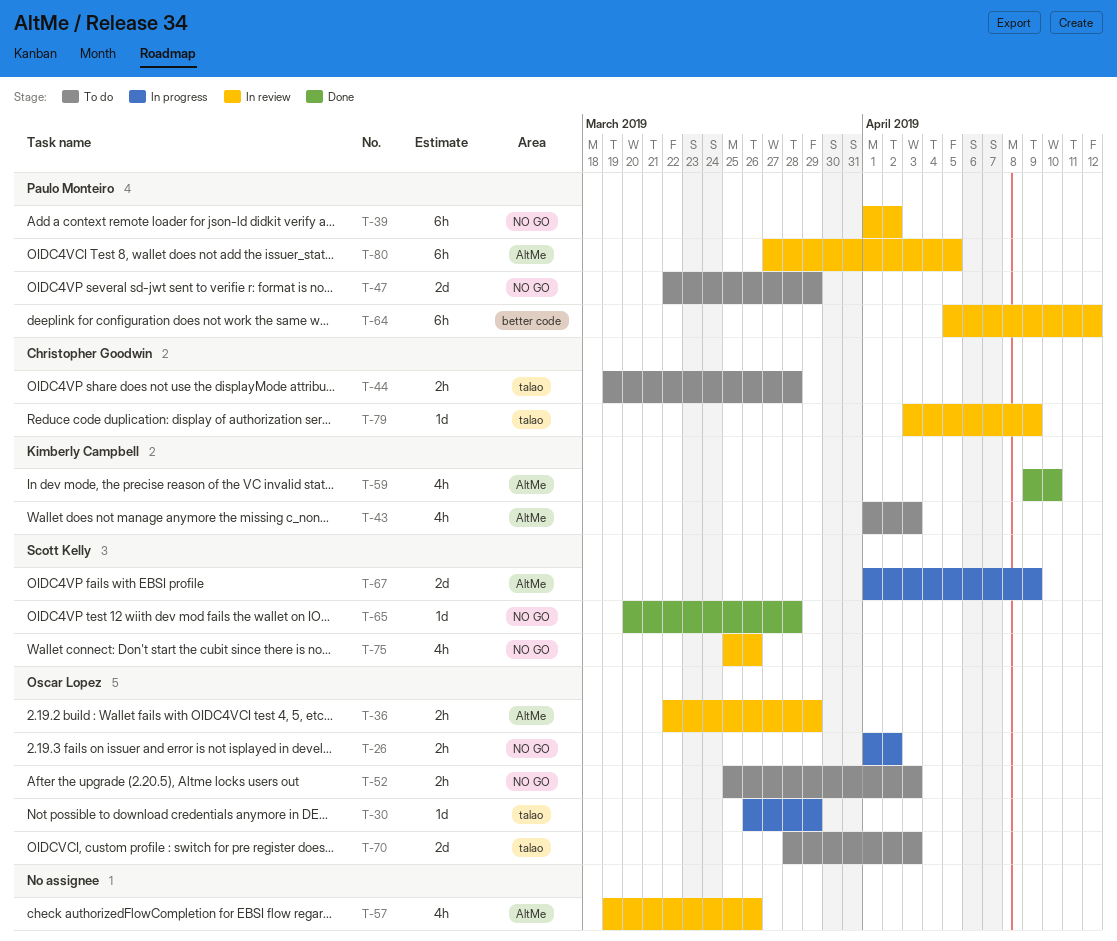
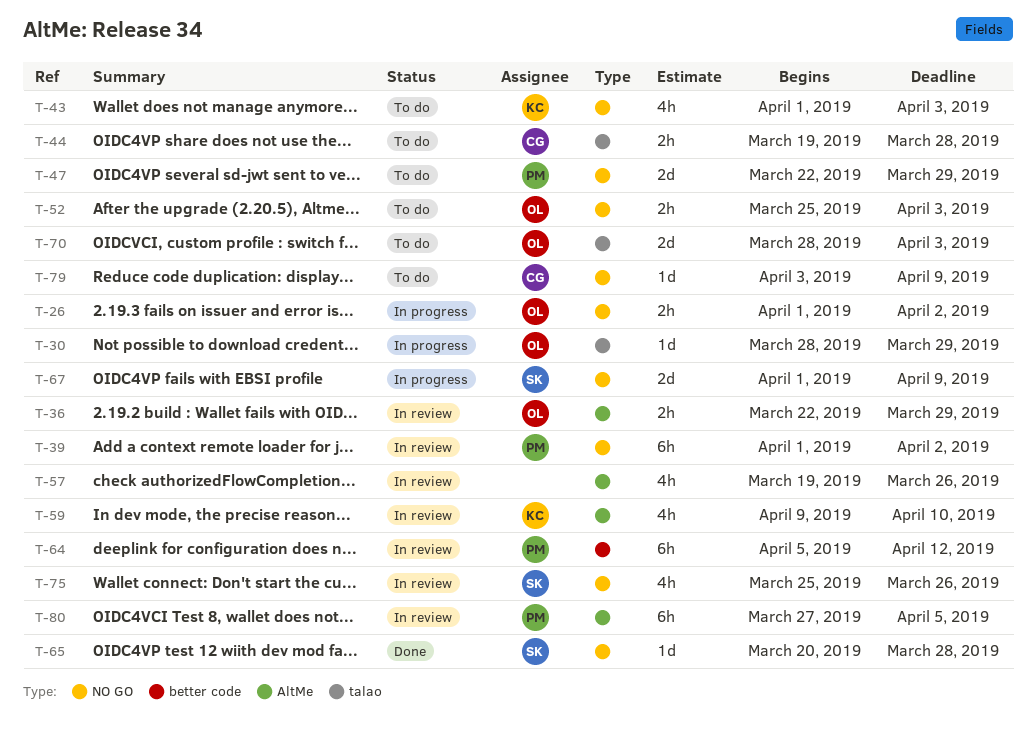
T-30, start: Mar 26 -> Mar 28
T-43, label: AltMe -> NO GO
T-59, status: Done -> In review
T-67, label: AltMe -> NO GO
T-79, status: In review -> To do
T-79, label: talao -> NO GO

